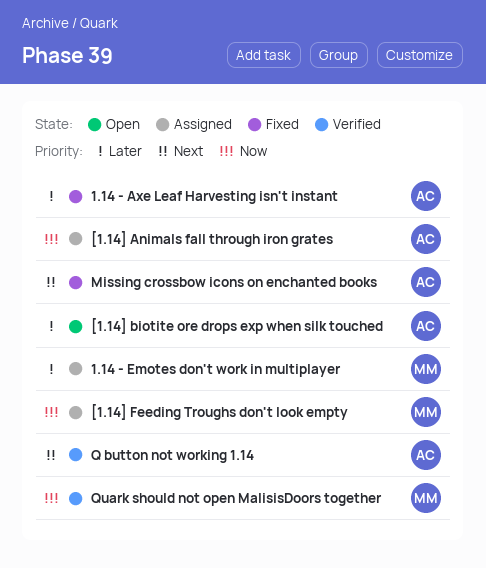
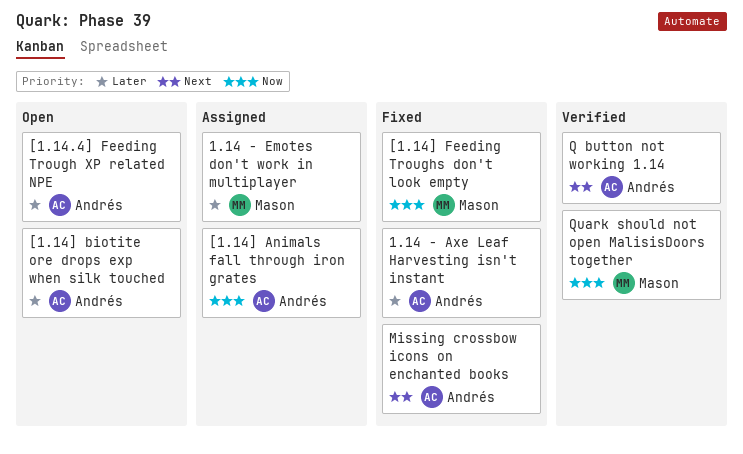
[1.14.4] Feeding Trough XP related NPE: none -> present
[1.14] Feeding Troughs don't look empty, status: Assigned -> Fixed

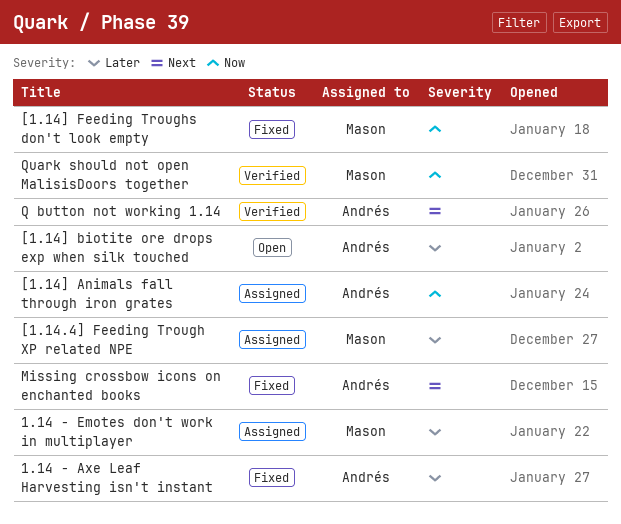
[1.14.4] Feeding Trough XP related NPE, status: Open -> Assigned
[1.14.4] Feeding Trough XP related NPE, owner: Andrés -> Mason

